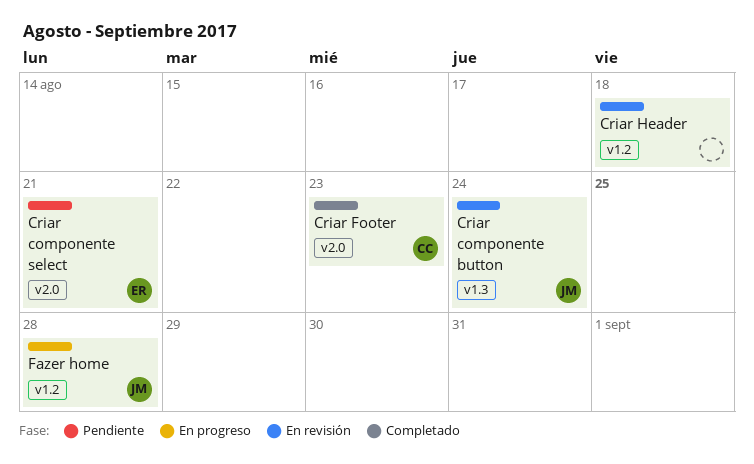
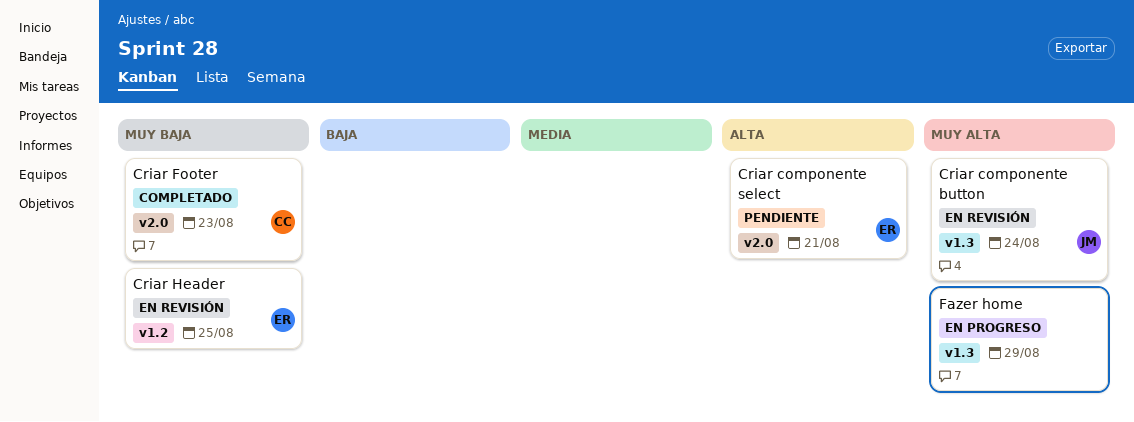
Criar Header, owner: none -> ER
Criar Header, due: Aug 18 -> Aug 25
Fazer home, owner: JM -> none
Fazer home, label: v1.2 -> v1.3
Fazer home, due: Aug 28 -> Aug 29

